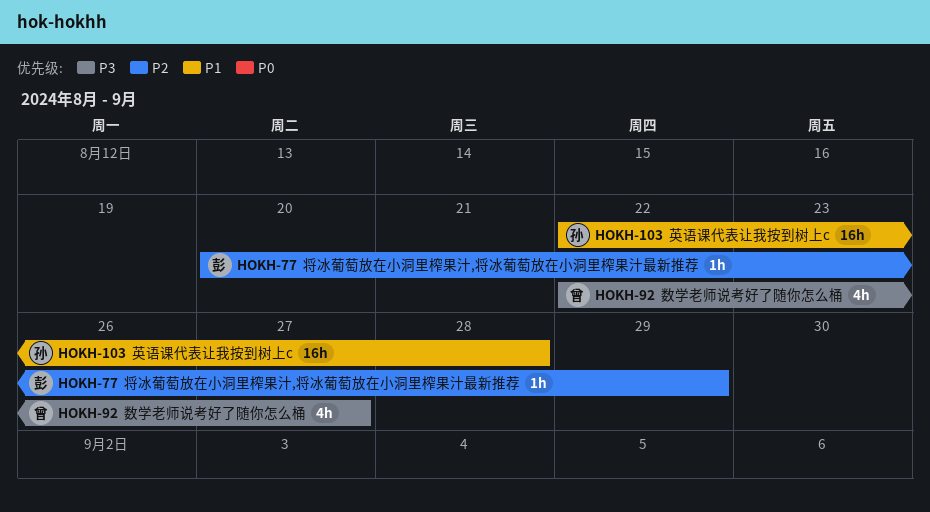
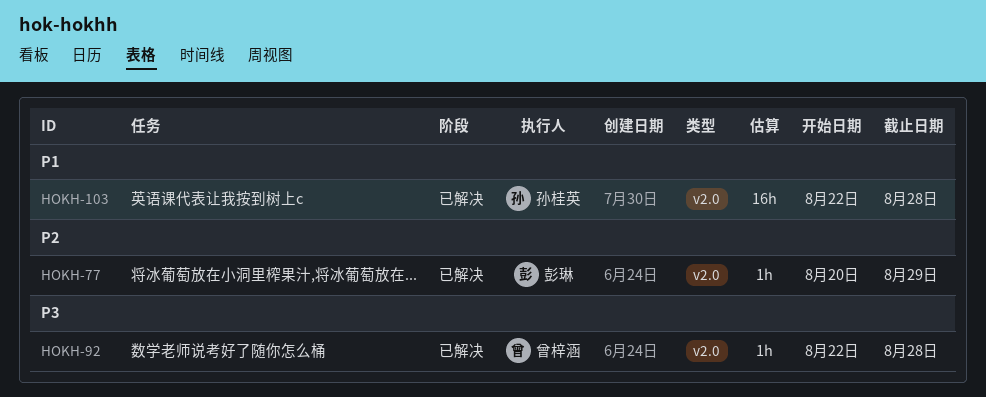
HOKH-92, estimate: 4h -> 1h
HOKH-92, due: Aug 27 -> Aug 28

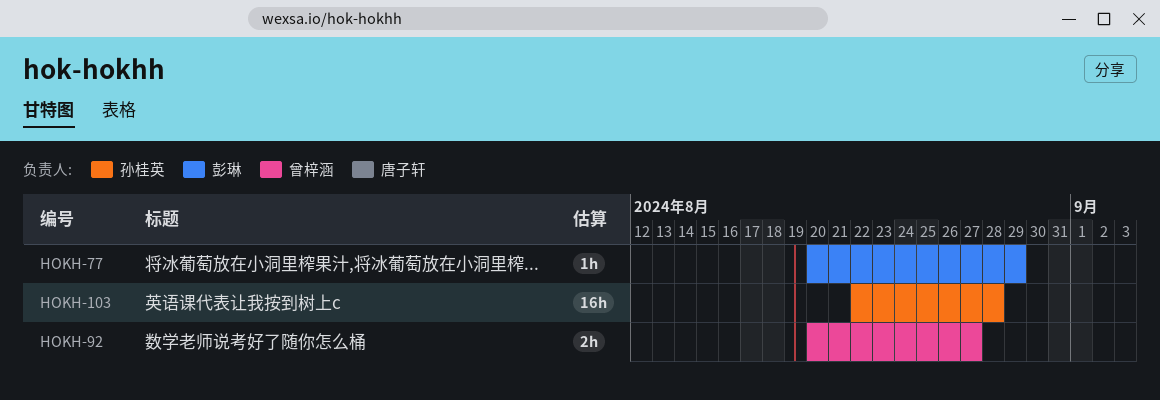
HOKH-92, estimate: 1h -> 2h
HOKH-92, start: Aug 22 -> Aug 20
HOKH-92, due: Aug 28 -> Aug 27

